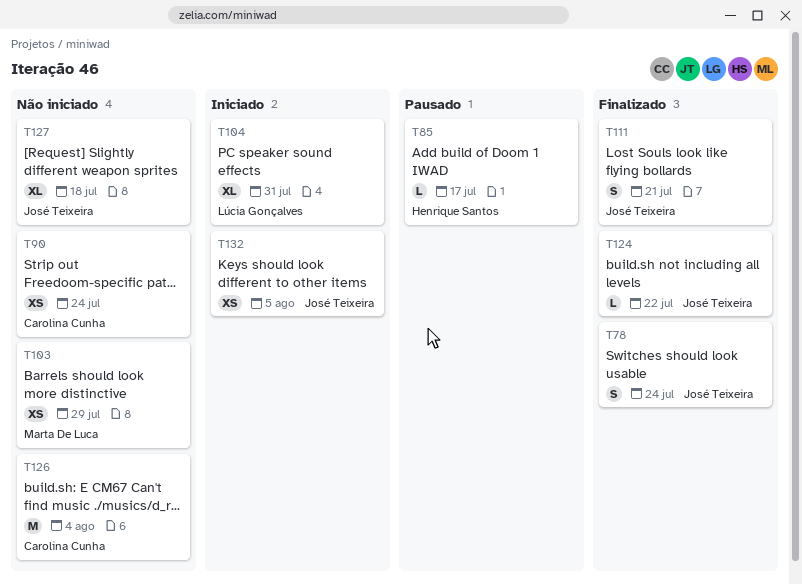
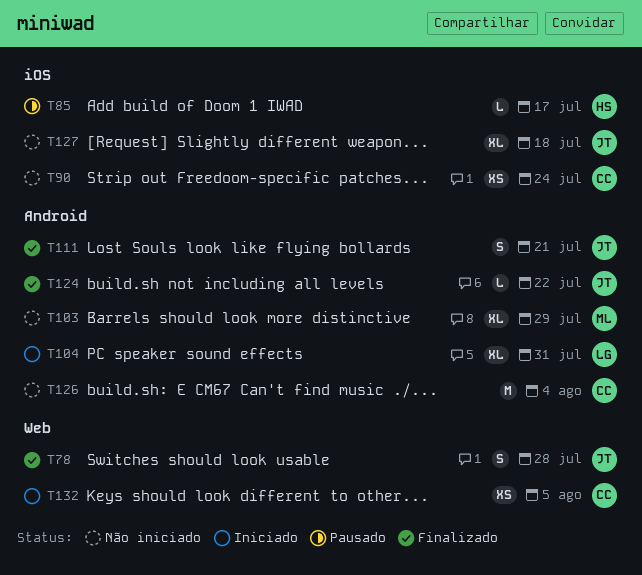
T78, due: Jul 24 -> Jul 28
T103, estimate: XS -> XL
T132, owner: José Teixeira -> Carolina Cunha

